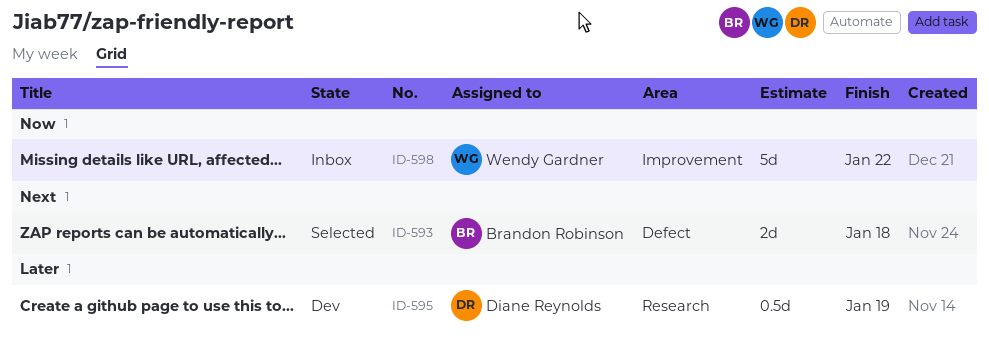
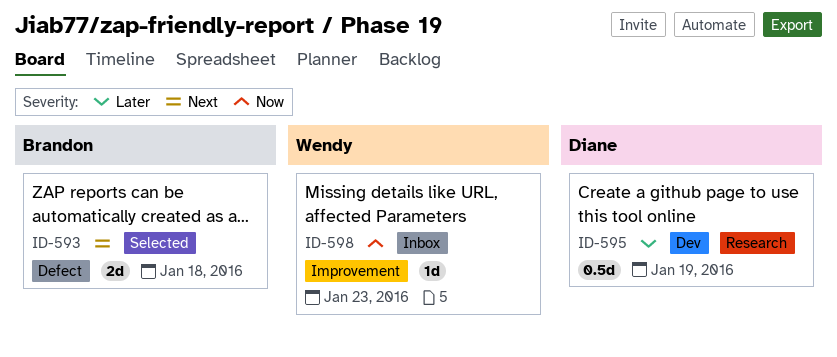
ID-598, estimate: 5d -> 1d
ID-598, due: Jan 22 -> Jan 23

